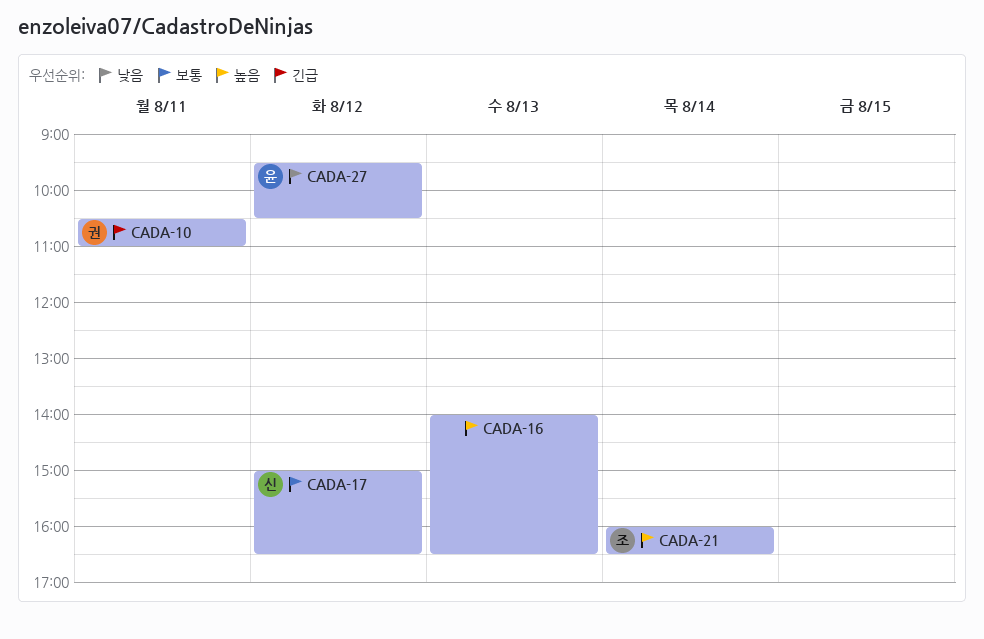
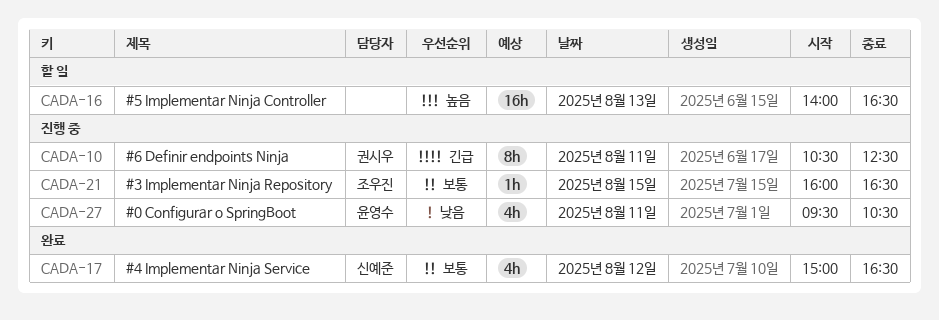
CADA-10, ends: 11:00 -> 12:30
CADA-21, priority: 높음 -> 보통
CADA-21, day: Aug 14 -> Aug 15
CADA-27, day: Aug 12 -> Aug 11

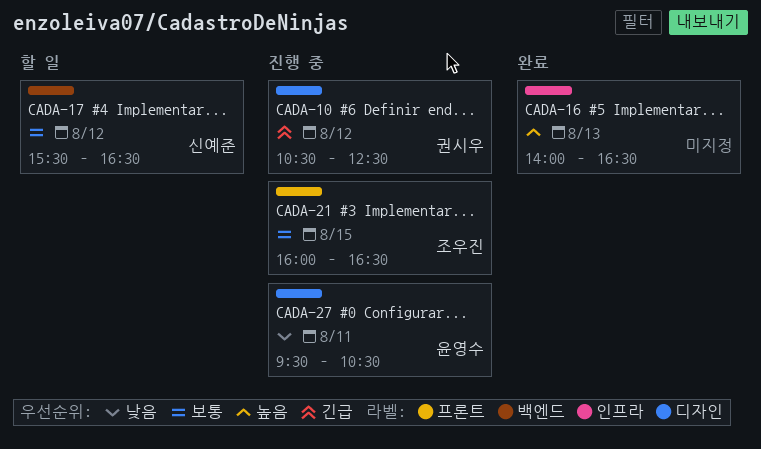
CADA-10, day: Aug 11 -> Aug 12
CADA-16, status: 할 일 -> 완료
CADA-17, status: 완료 -> 할 일
CADA-17, begins: 15:00 -> 15:30

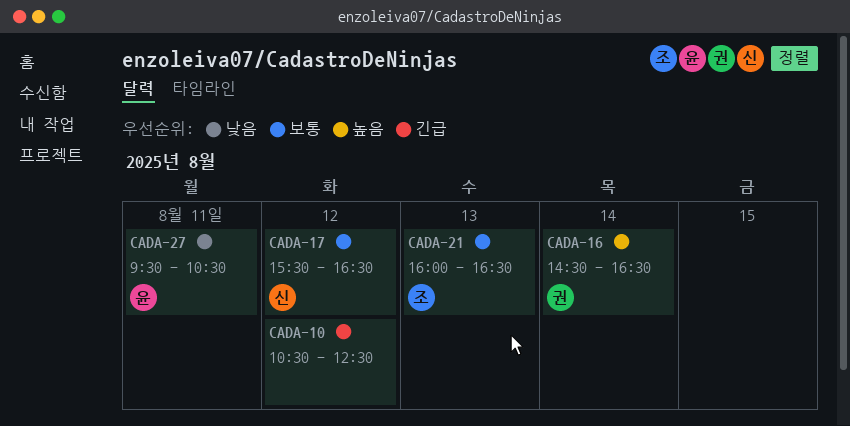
CADA-10, owner: 권시우 -> none
CADA-16, owner: none -> 권시우
CADA-16, day: Aug 13 -> Aug 14
CADA-16, begins: 14:00 -> 14:30
CADA-21, day: Aug 15 -> Aug 13

